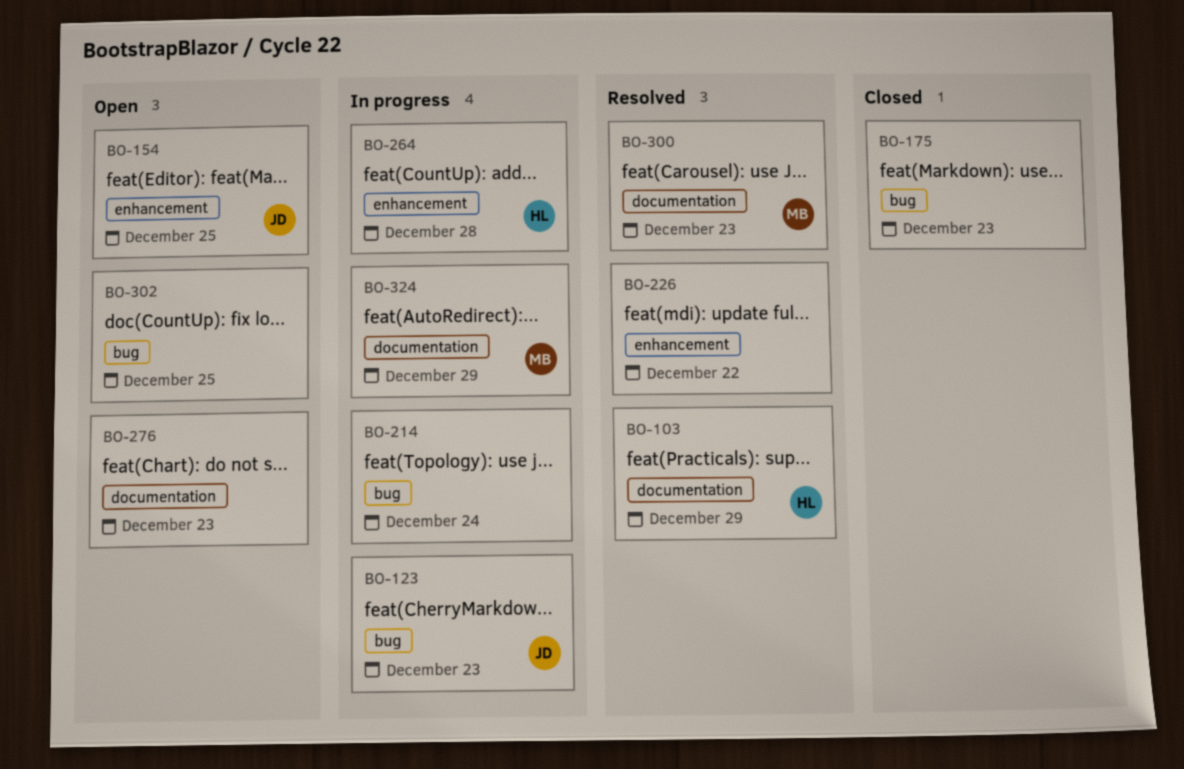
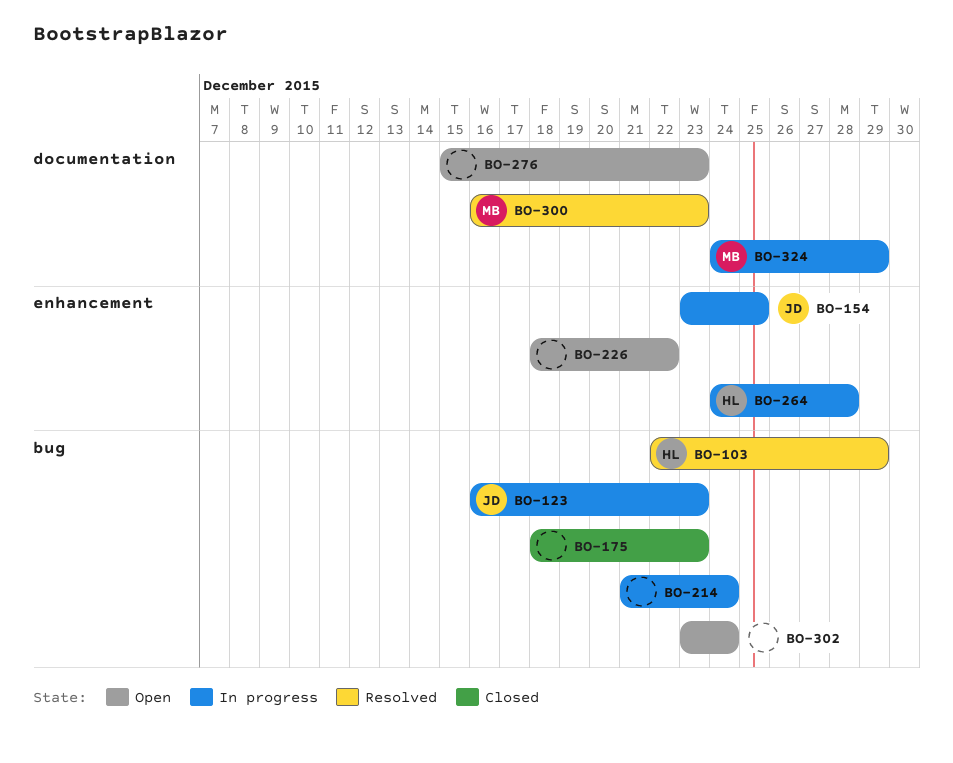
BO-103, label: documentation -> bug
BO-154, status: Open -> In progress
BO-226, status: Resolved -> Open
BO-302, due: Dec 25 -> Dec 24

